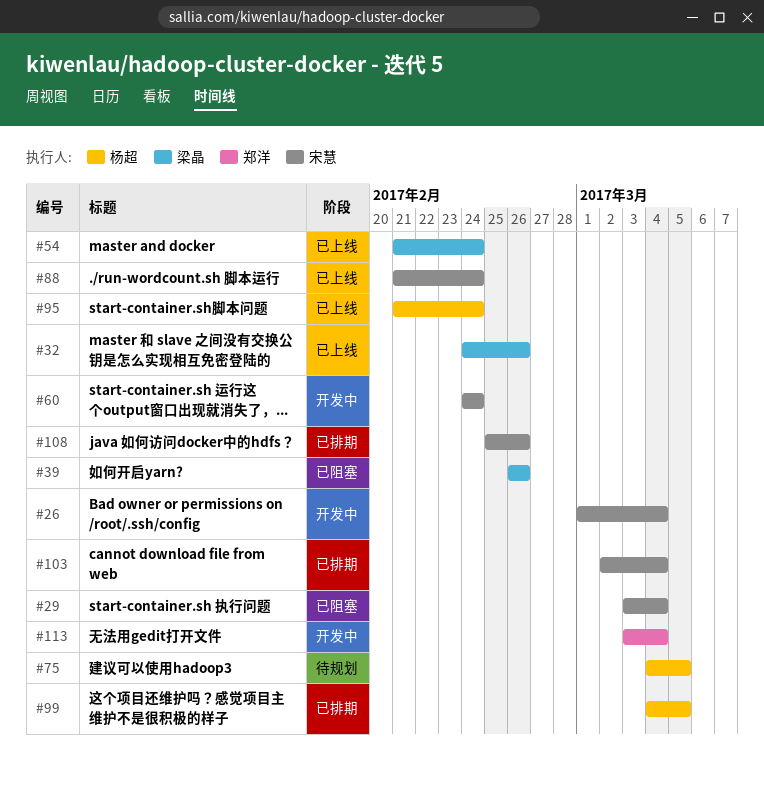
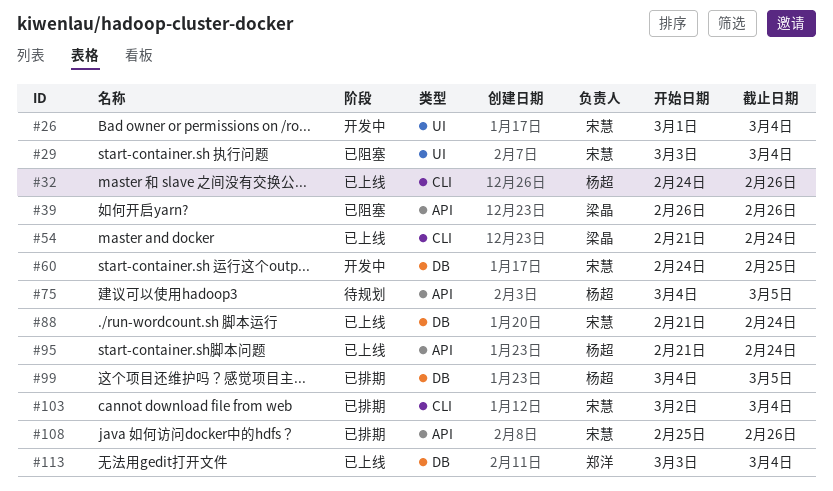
#32, owner: 梁晶 -> 杨超
#60, due: Feb 24 -> Feb 25
#113, status: 开发中 -> 已上线

